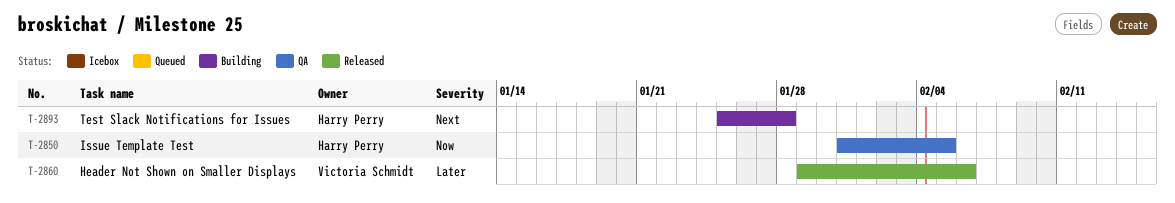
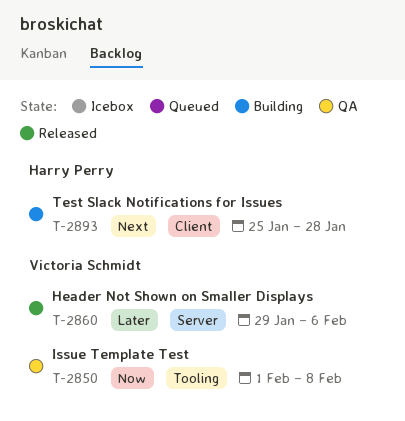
T-2850, owner: Harry Perry -> Victoria Schmidt
T-2850, start: Jan 31 -> Feb 1
T-2850, due: Feb 5 -> Feb 8

